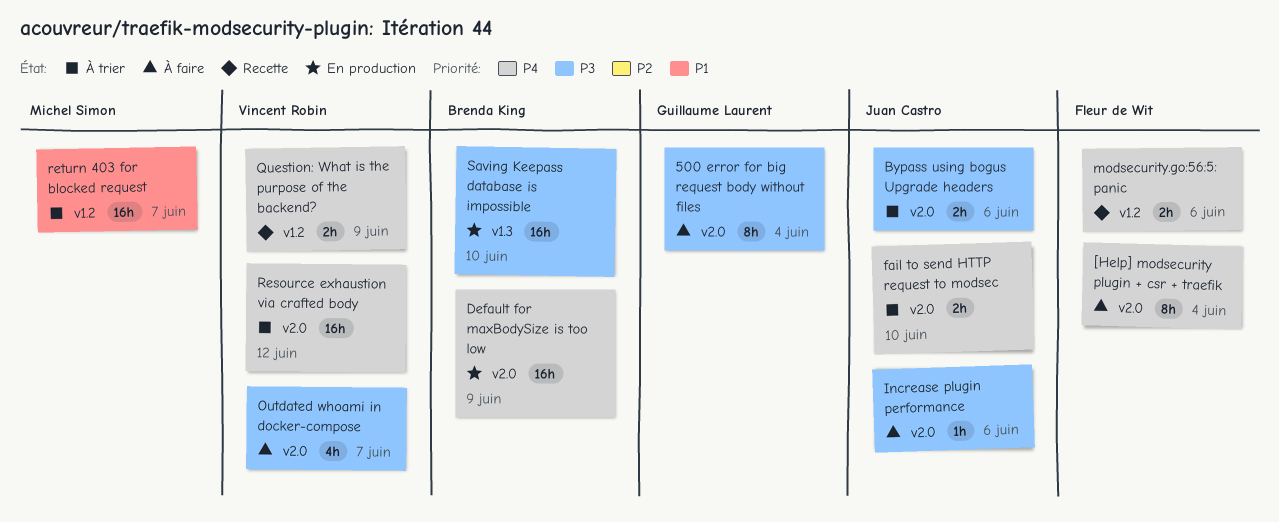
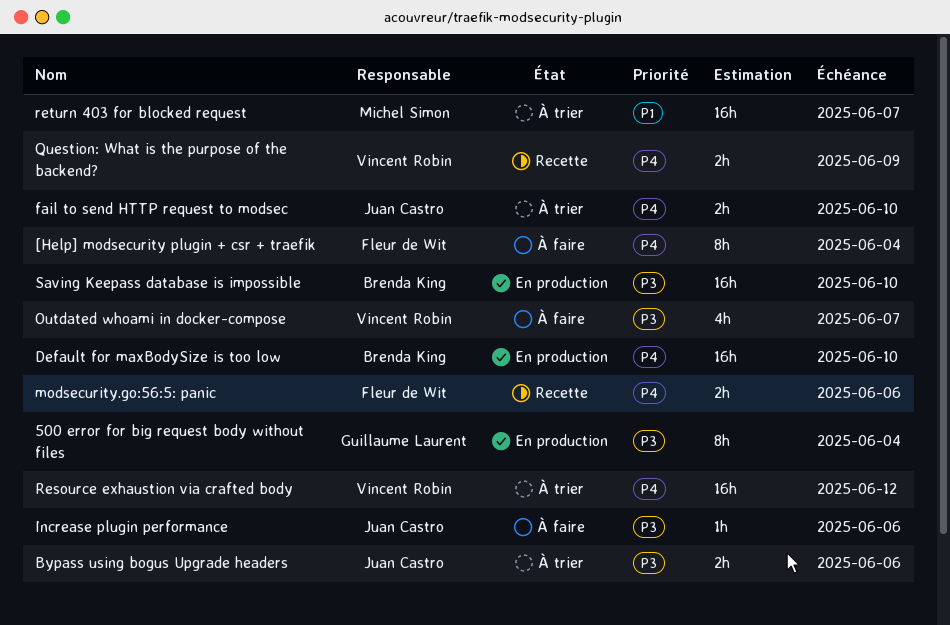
500 error for big request body without files, status: À faire -> En production
Default for maxBodySize is too low, due: Jun 9 -> Jun 10

